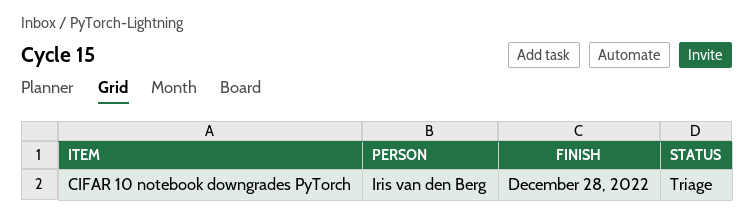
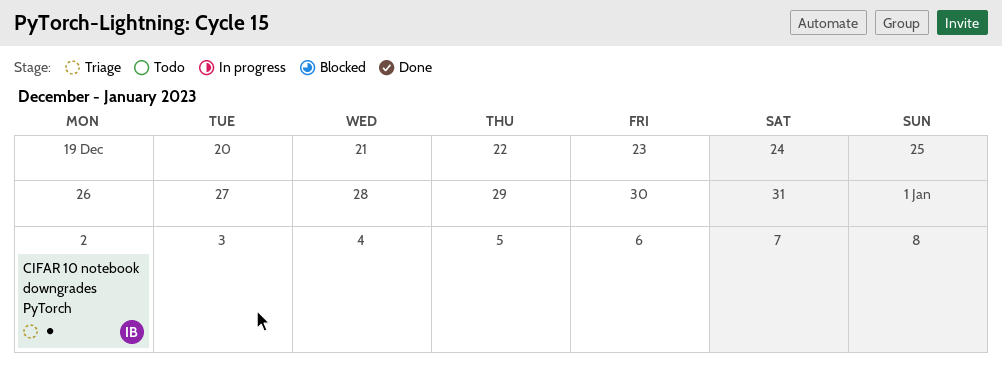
CIFAR 10 notebook downgrades PyTorch, due: Dec 28 -> Jan 2

